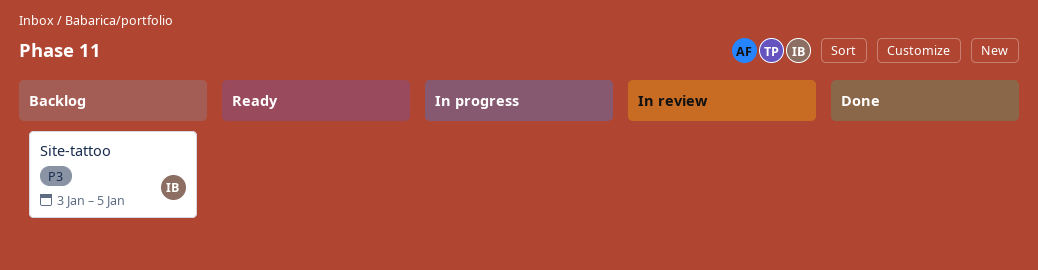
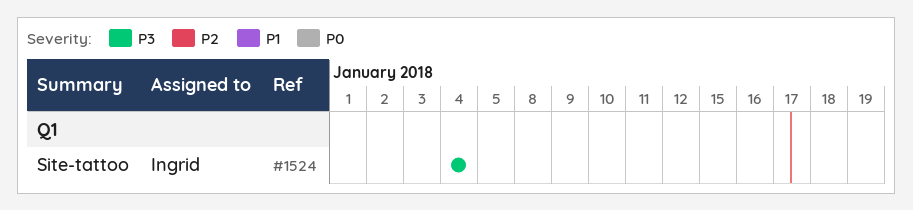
Site-tattoo, start: Jan 3 -> Jan 4
Site-tattoo, due: Jan 5 -> Jan 4

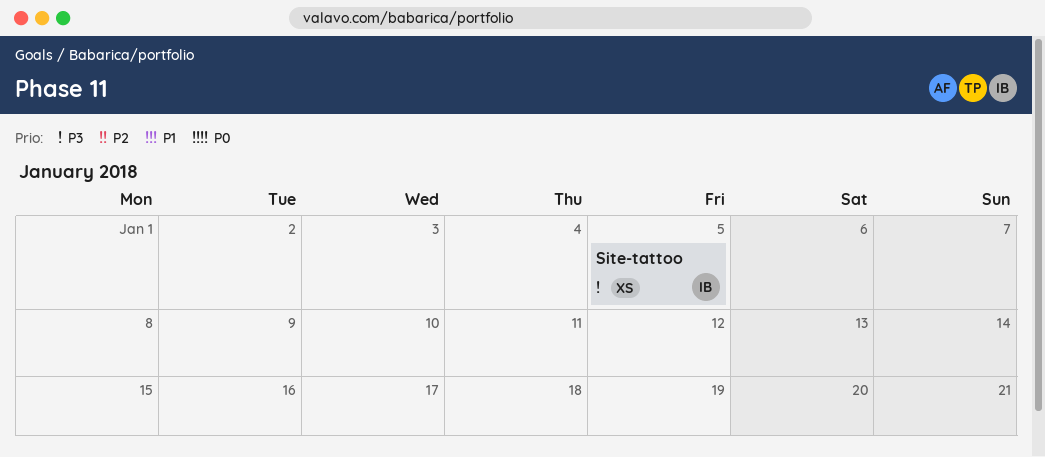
Site-tattoo, due: Jan 4 -> Jan 5

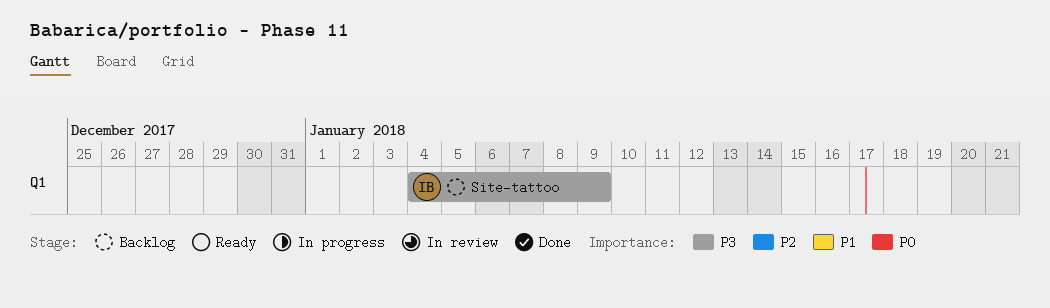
Site-tattoo, due: Jan 5 -> Jan 9

